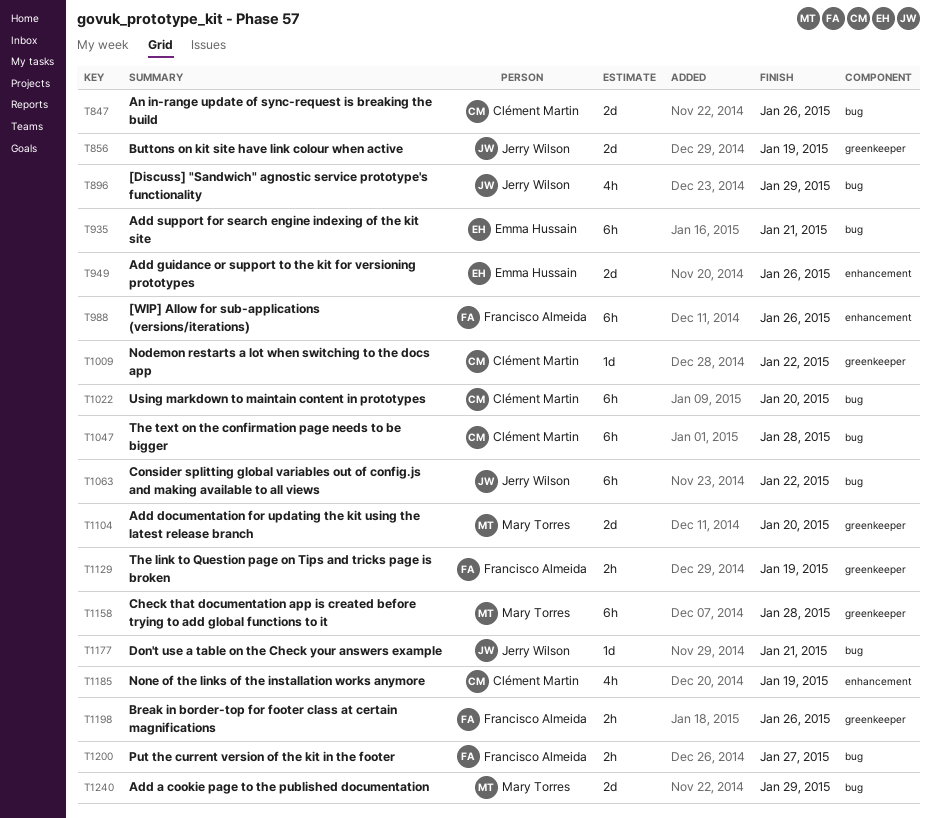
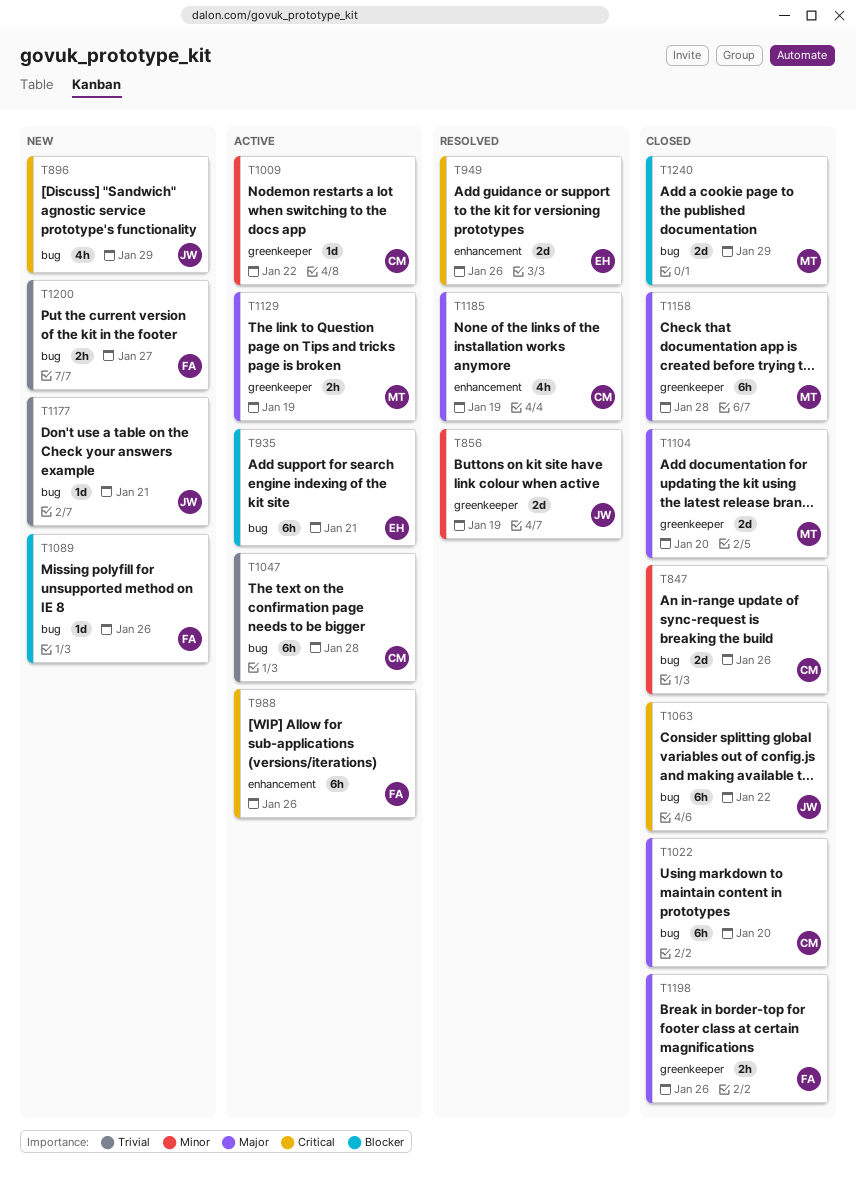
T1089: none -> present
T1129, owner: Francisco Almeida -> Mary Torres

